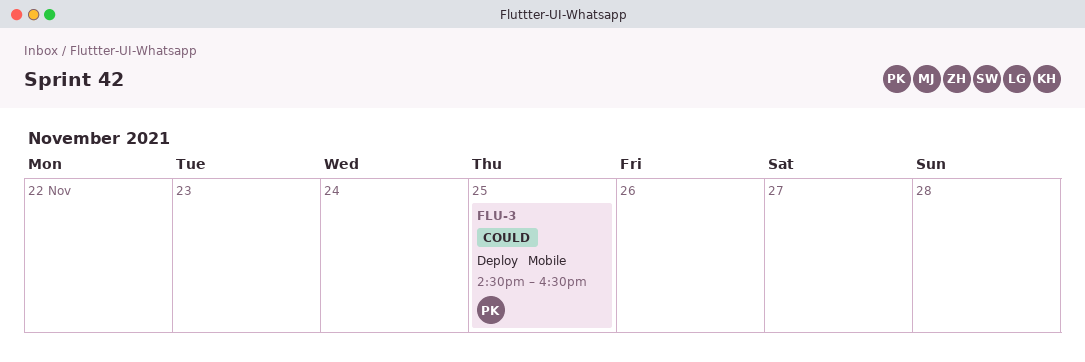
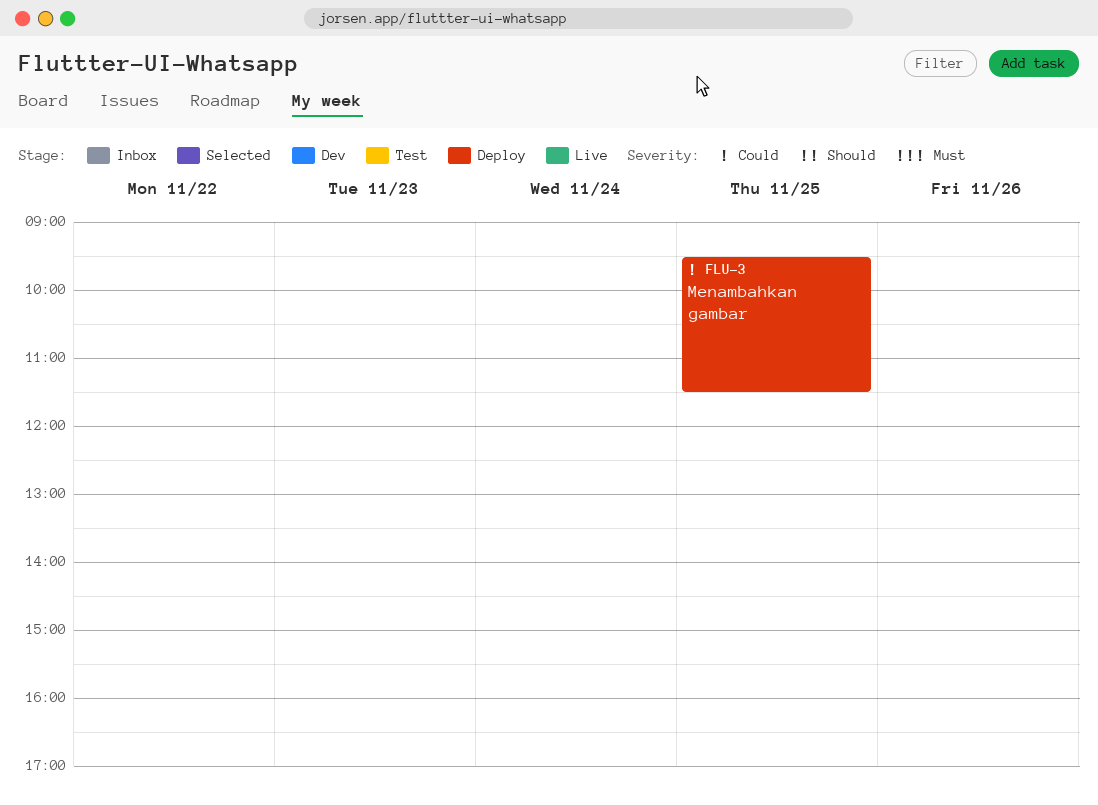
FLU-3, begins: 14:30 -> 09:30
FLU-3, ends: 16:30 -> 11:30

